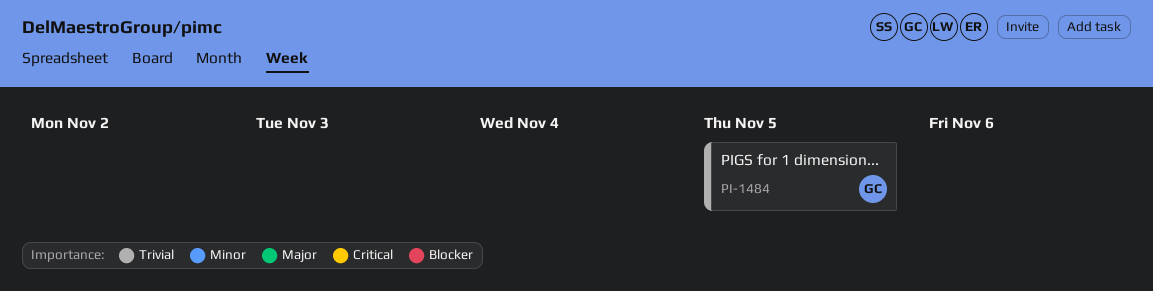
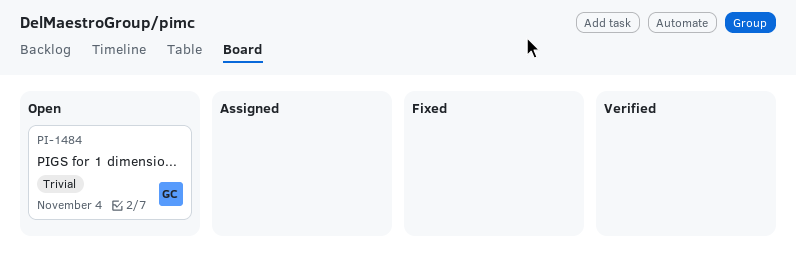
PI-1484, due: Nov 5 -> Nov 4

